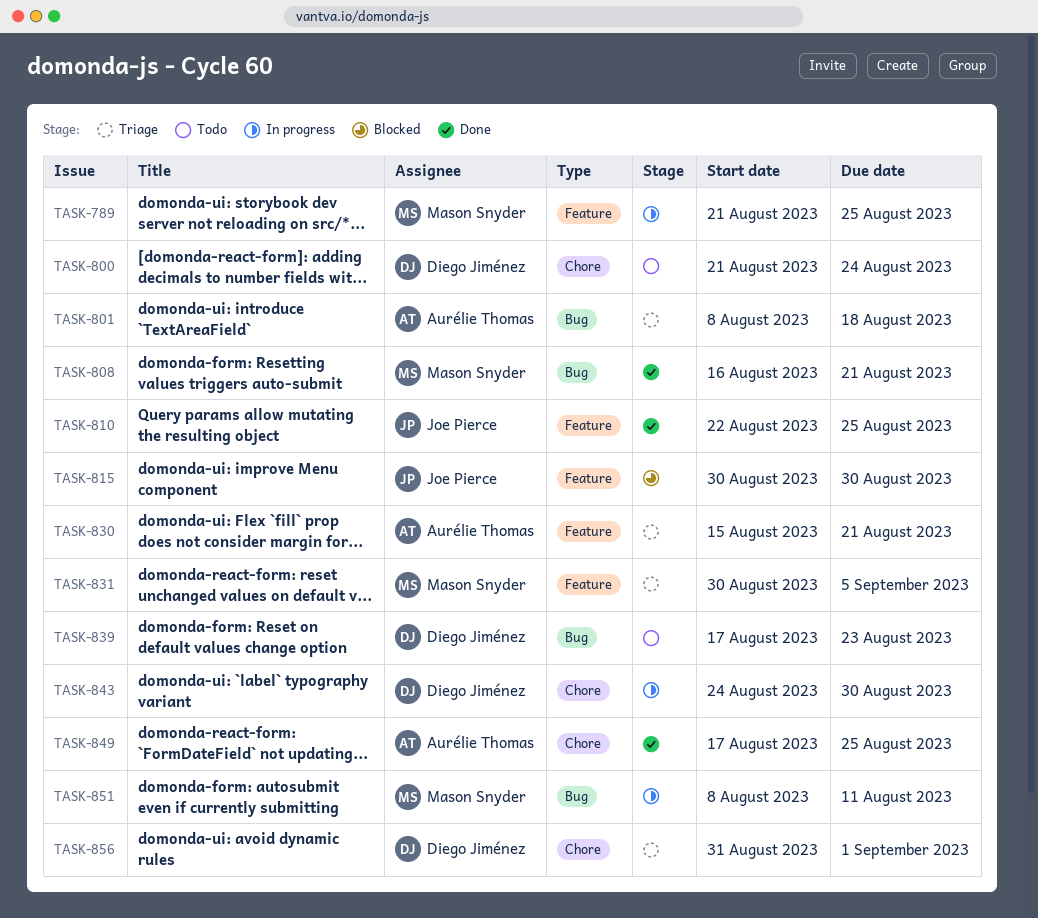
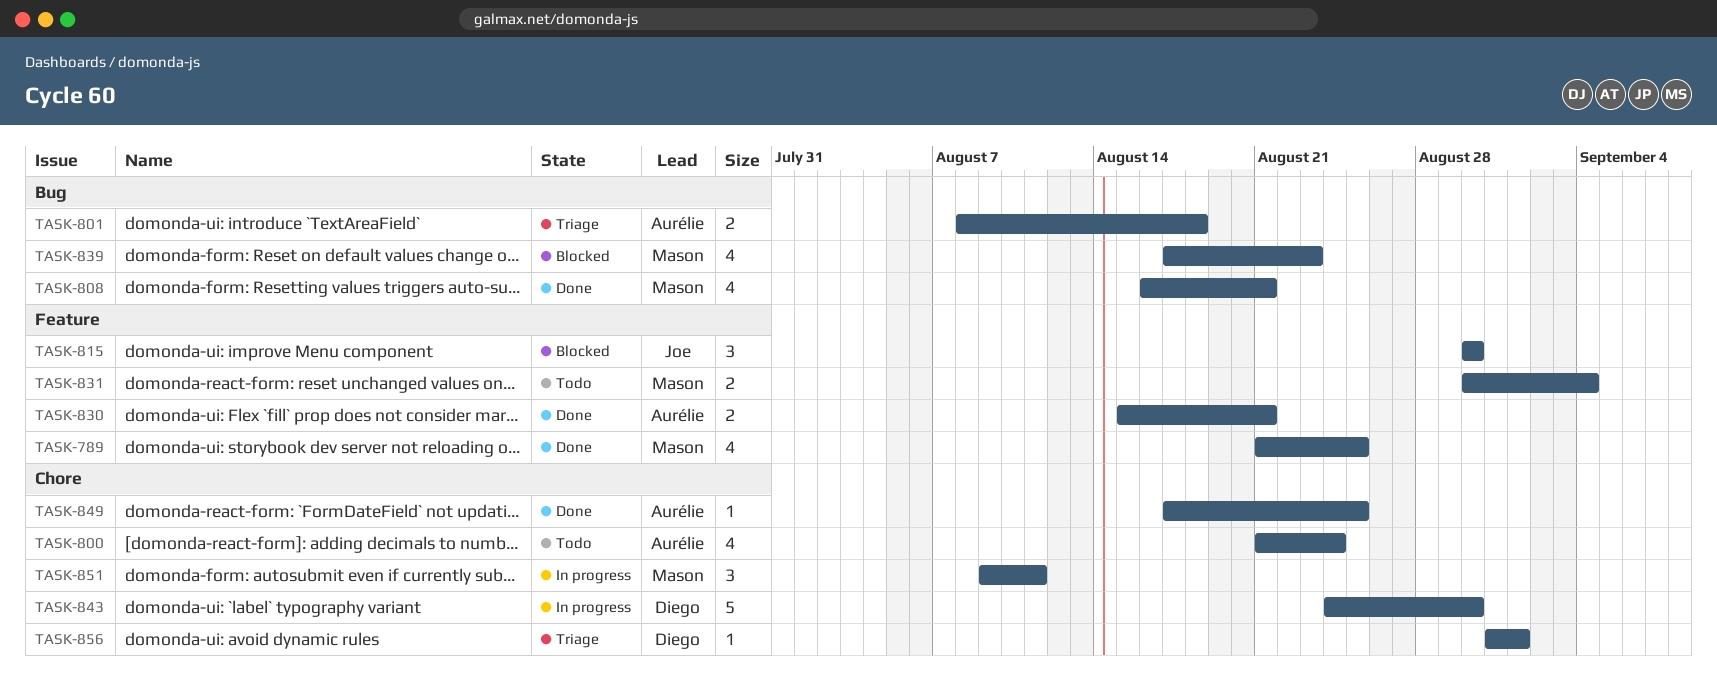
TASK-789, status: In progress -> Done
TASK-800, owner: Diego Jiménez -> Aurélie Thomas
TASK-810: present -> none
TASK-830, status: Triage -> Done
TASK-831, status: Triage -> Todo
TASK-831, due: Sep 5 -> Sep 4
TASK-839, status: Todo -> Blocked
TASK-839, owner: Diego Jiménez -> Mason Snyder
TASK-851, label: Bug -> Chore
TASK-851, start: Aug 8 -> Aug 9

